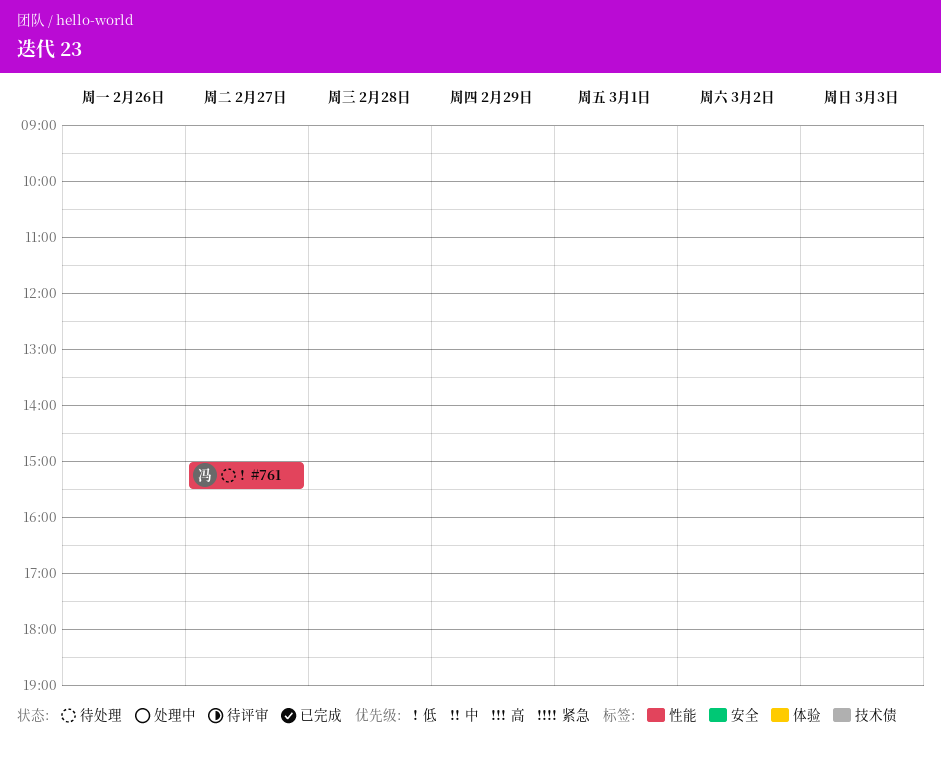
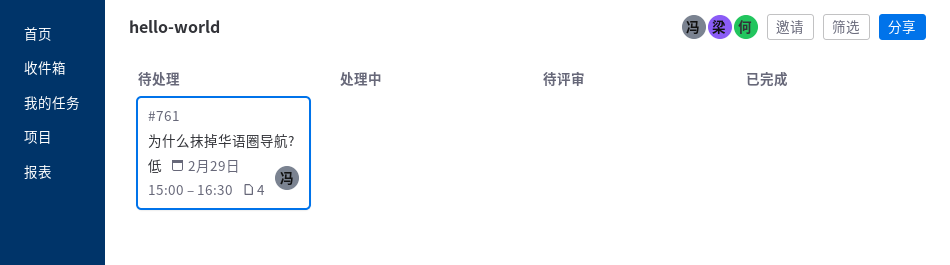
#761, day: Feb 27 -> Feb 29
#761, ends: 15:30 -> 16:30

